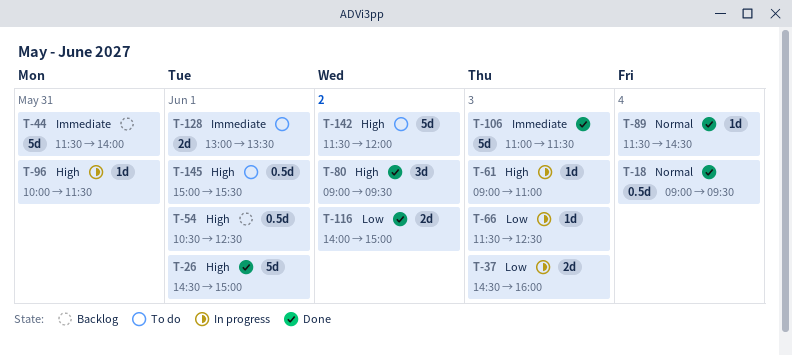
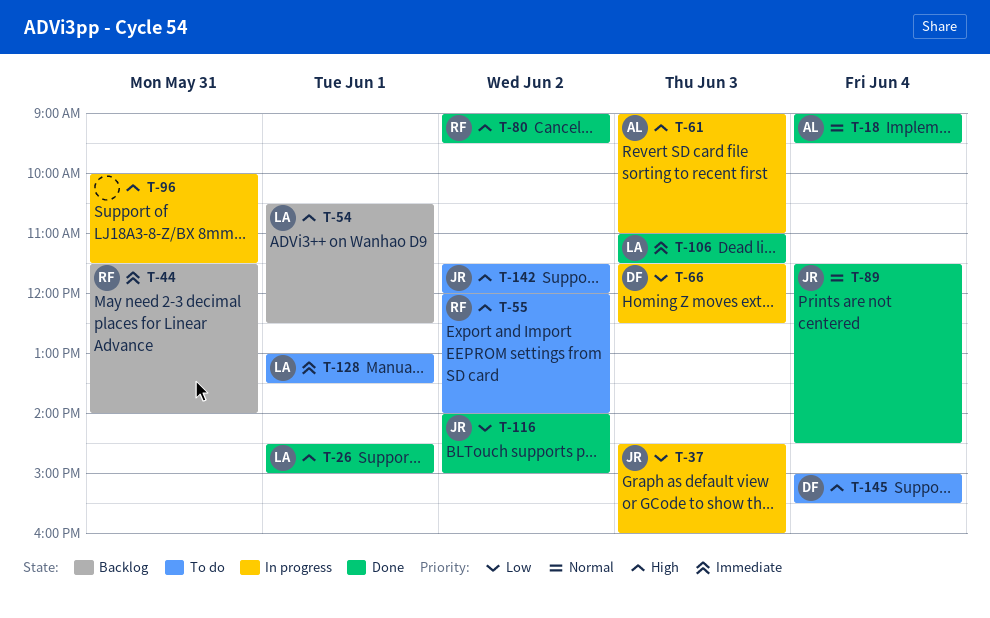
T-55: none -> present
T-145, day: Jun 1 -> Jun 4

